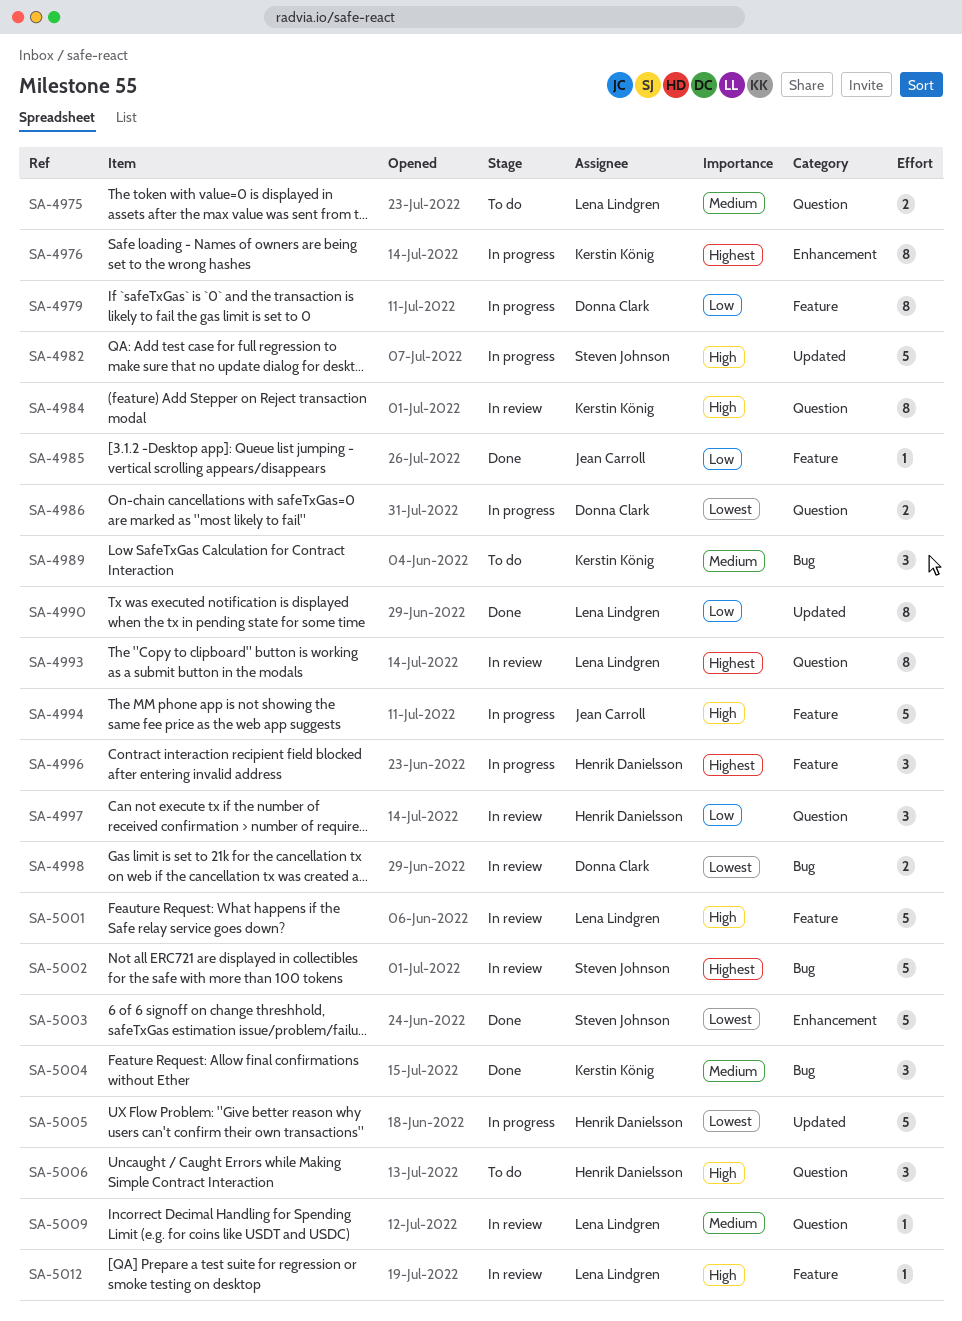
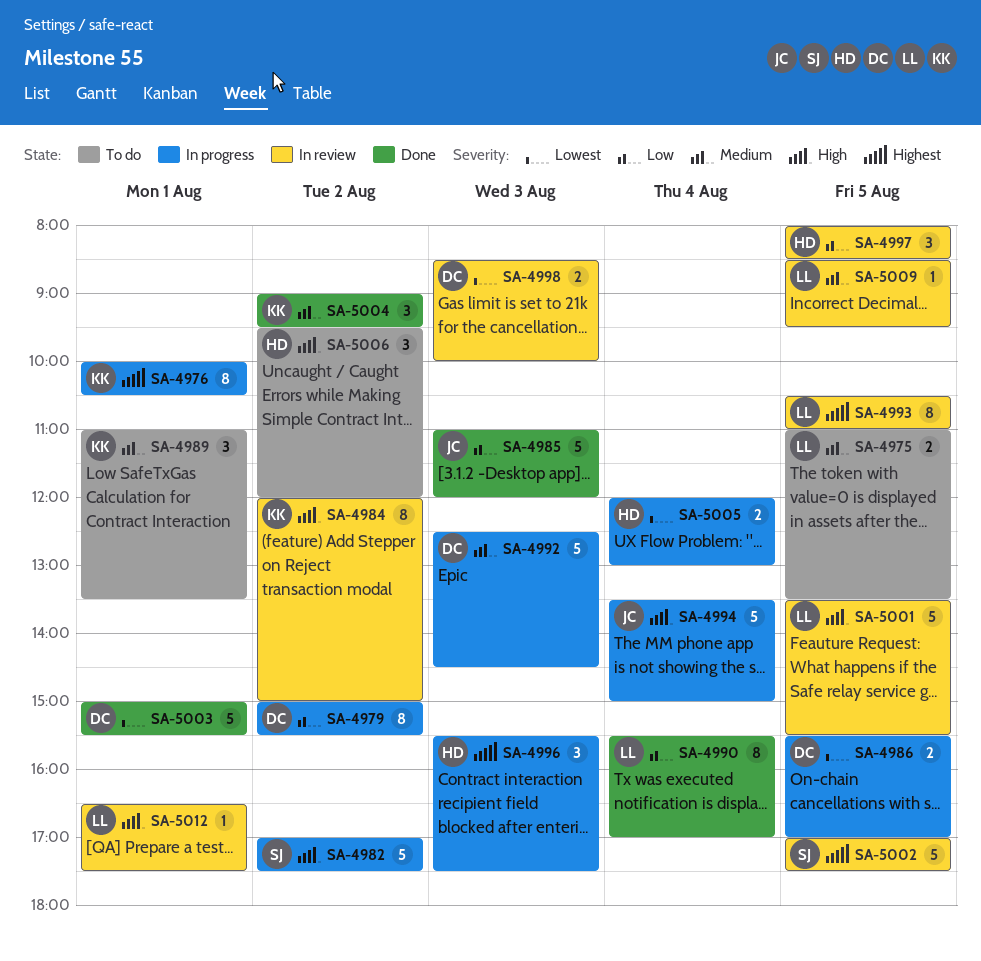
SA-4985, estimate: 1 -> 5
SA-4992: none -> present
SA-5003, owner: Steven Johnson -> Donna Clark
SA-5005, estimate: 5 -> 2

